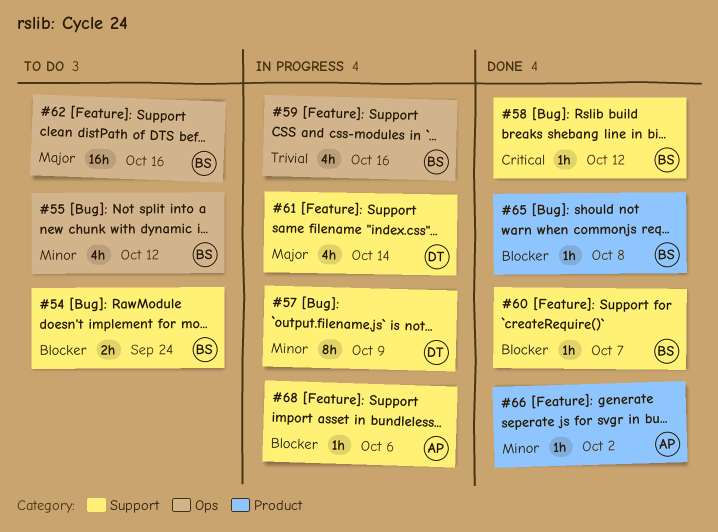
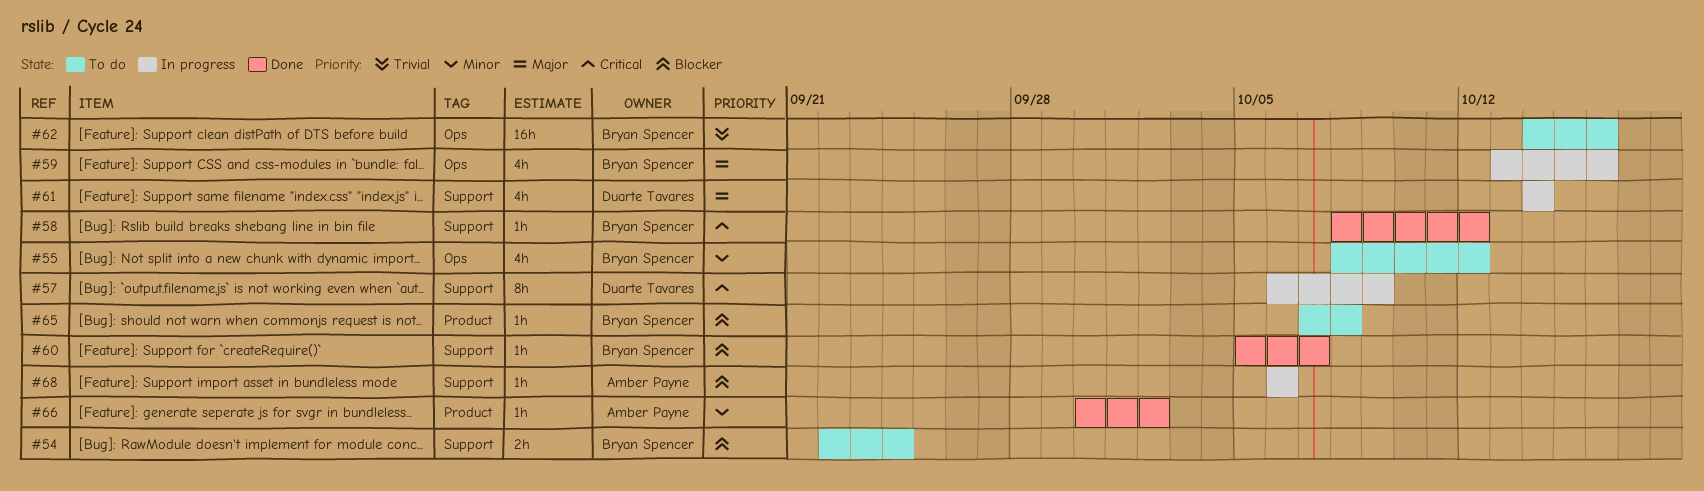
#57, priority: Minor -> Critical
#59, priority: Trivial -> Major
#62, priority: Major -> Trivial
#65, status: Done -> To do

